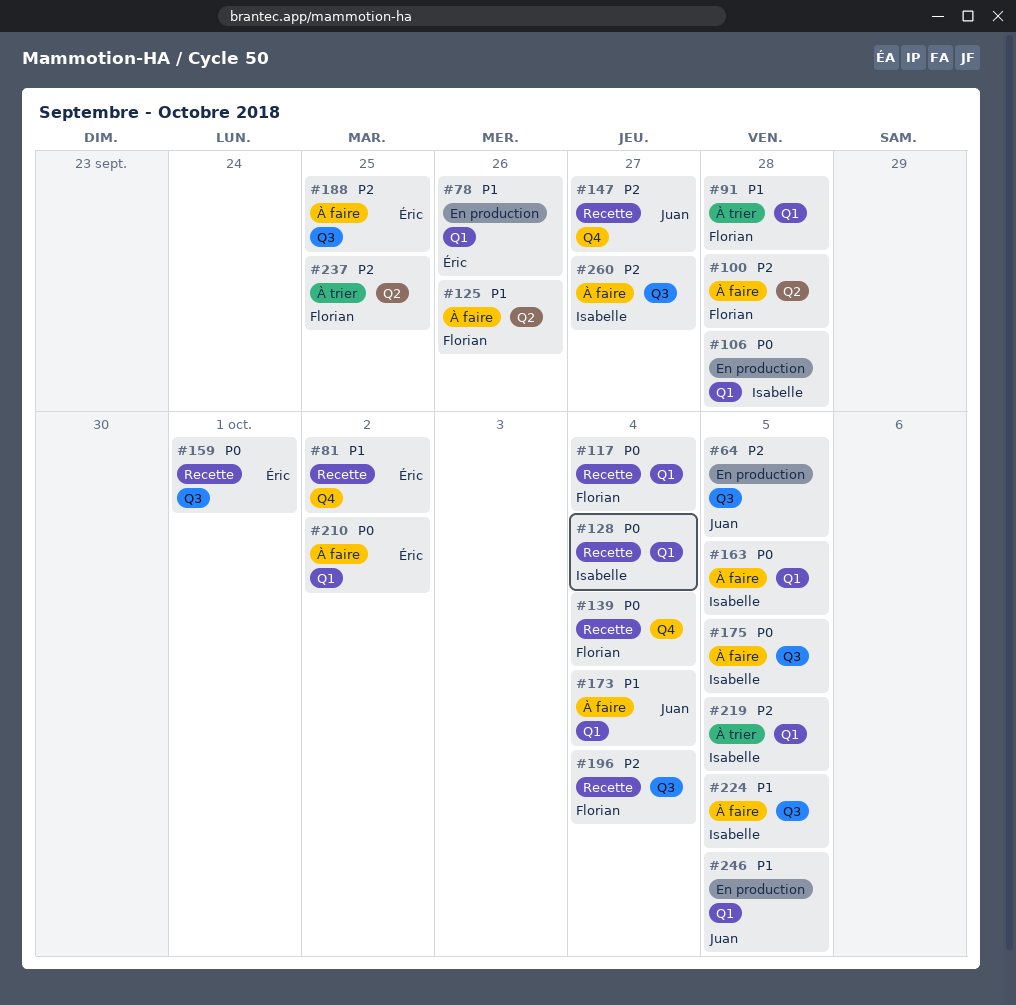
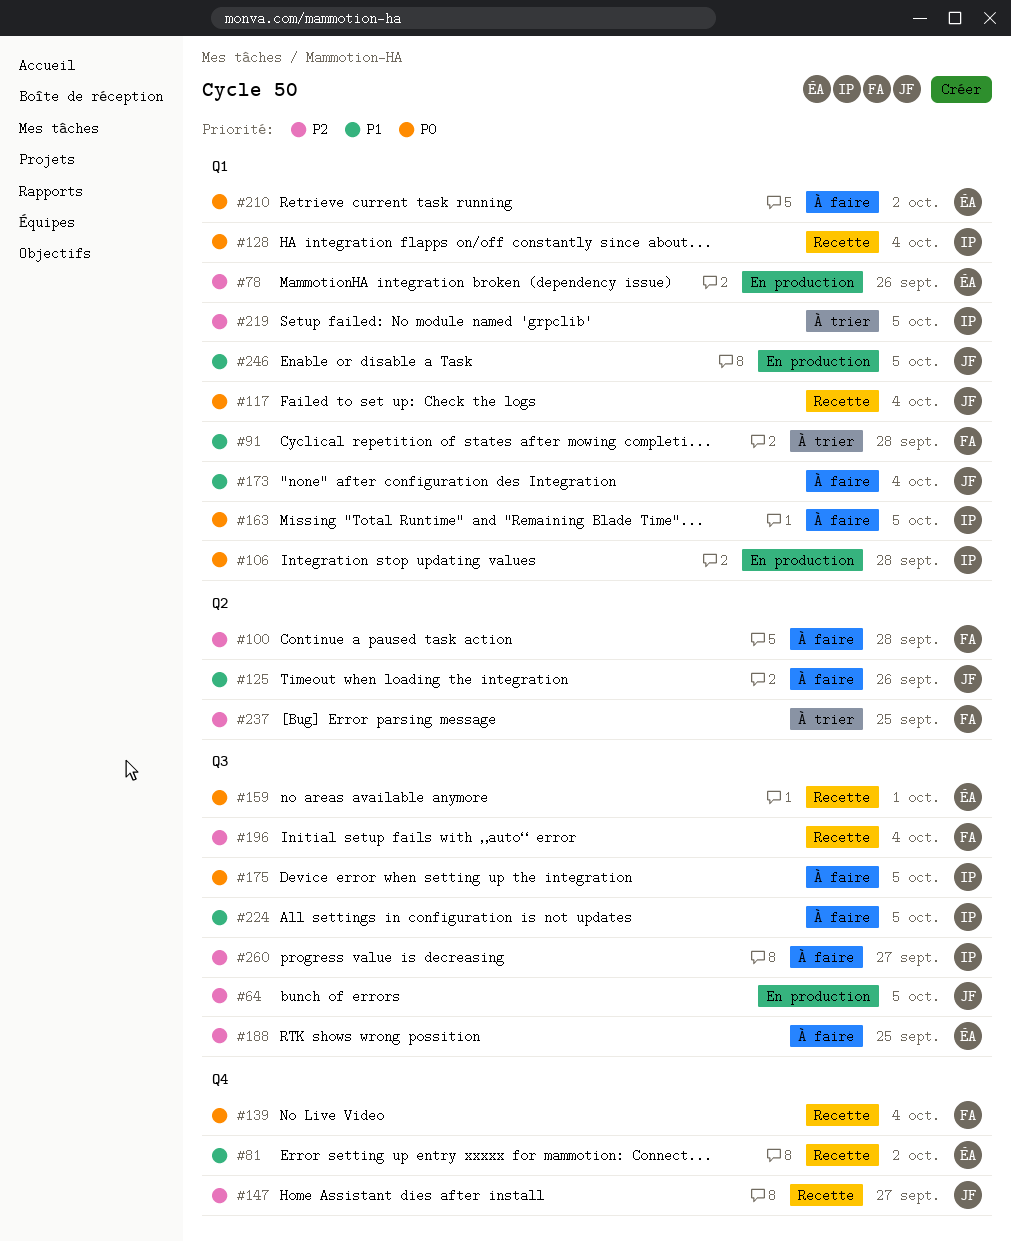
#78, priority: P1 -> P2
#117, owner: Florian -> Juan
#125, owner: Florian -> Juan

